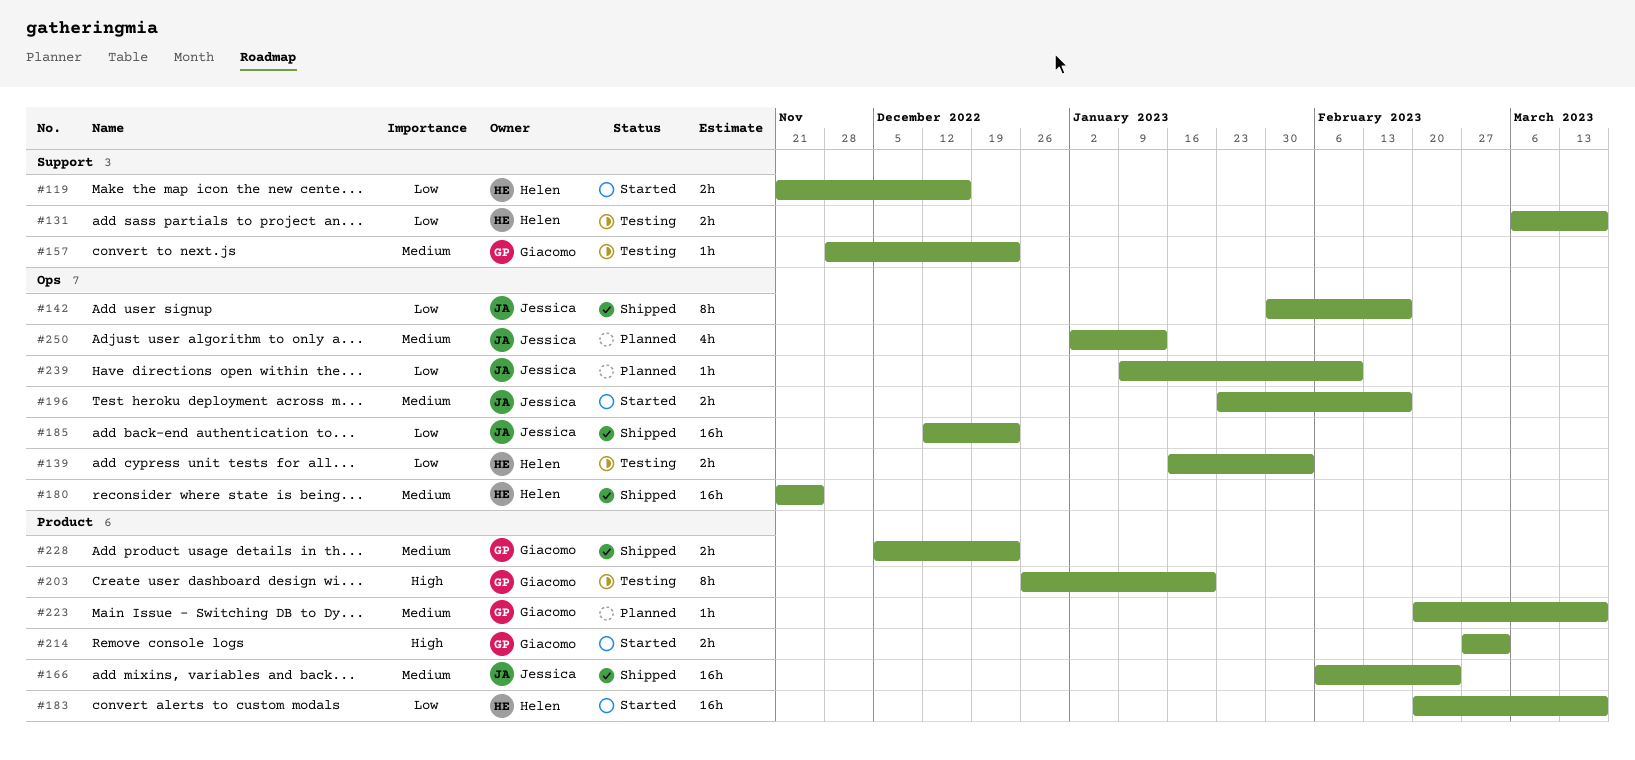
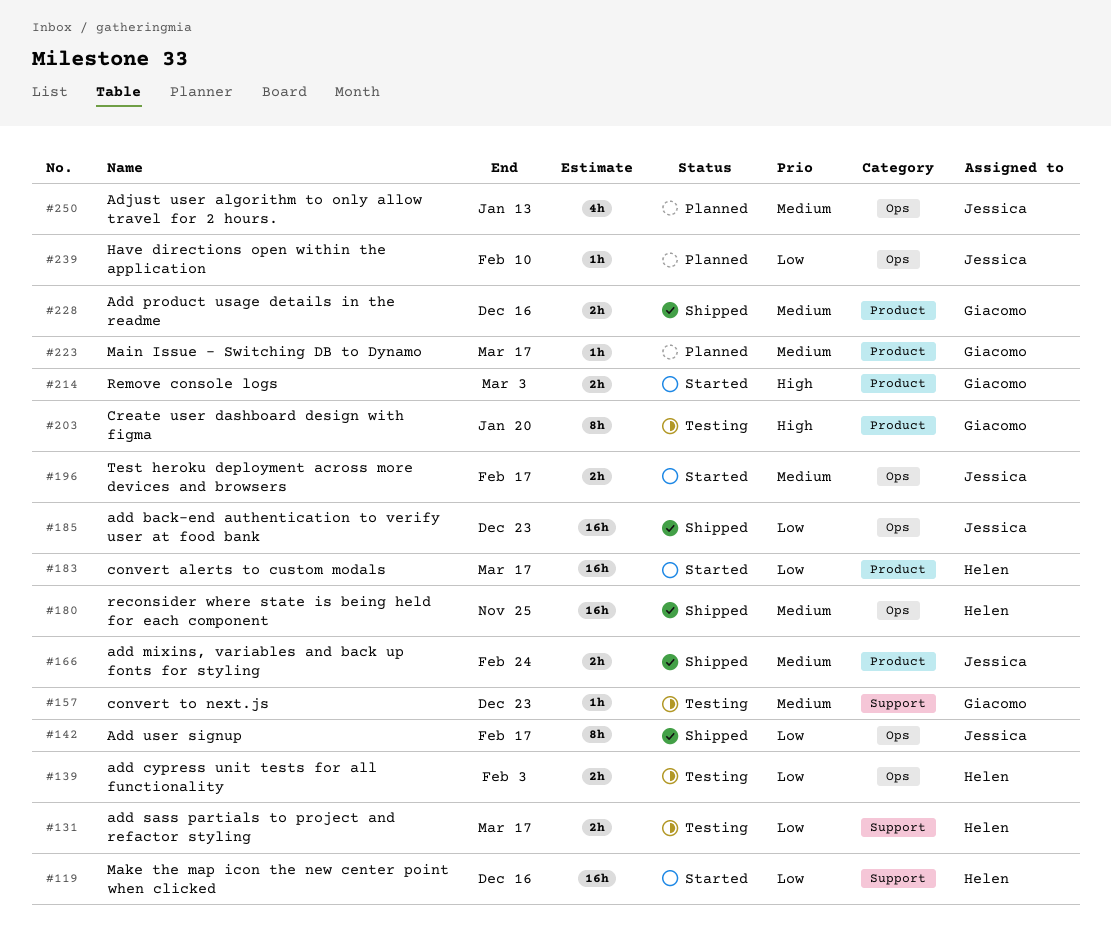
#119, estimate: 2h -> 16h
#166, estimate: 16h -> 2h
#228, due: Dec 23 -> Dec 16

